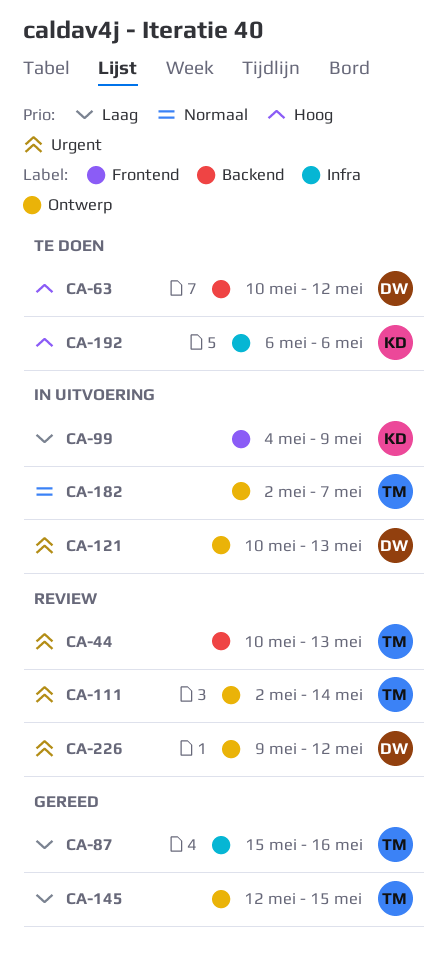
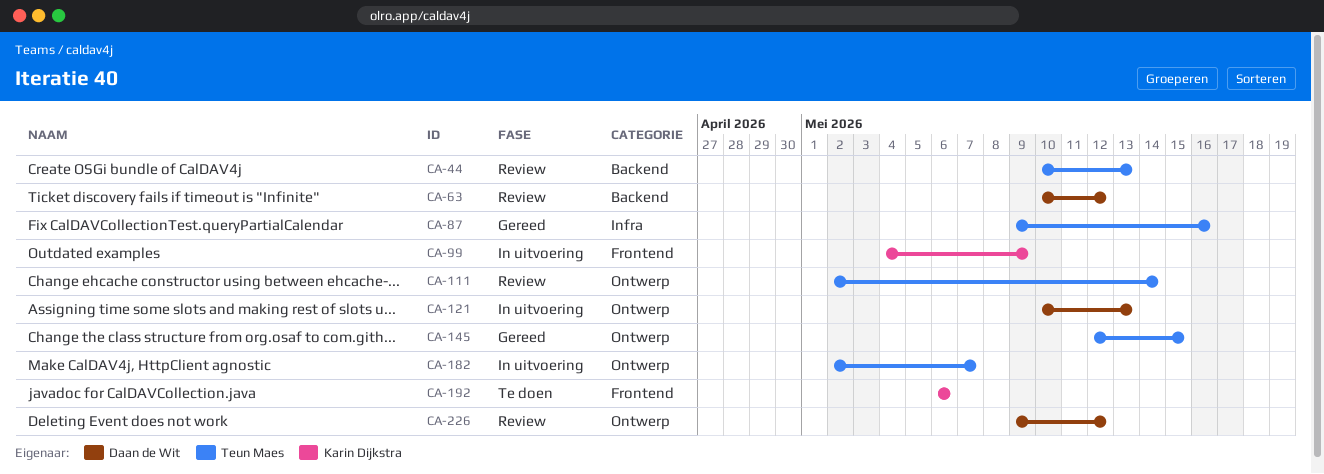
CA-63, status: Te doen -> Review
CA-87, start: May 15 -> May 9
CA-192, label: Infra -> Frontend

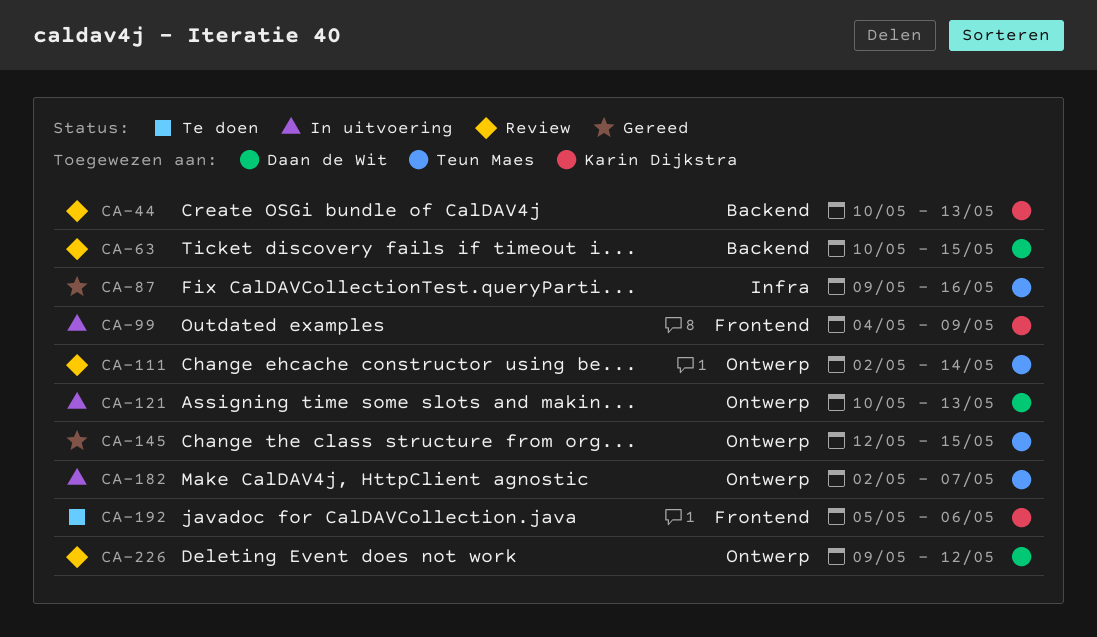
CA-44, owner: Teun Maes -> Karin Dijkstra
CA-63, due: May 12 -> May 15
CA-192, start: May 6 -> May 5

